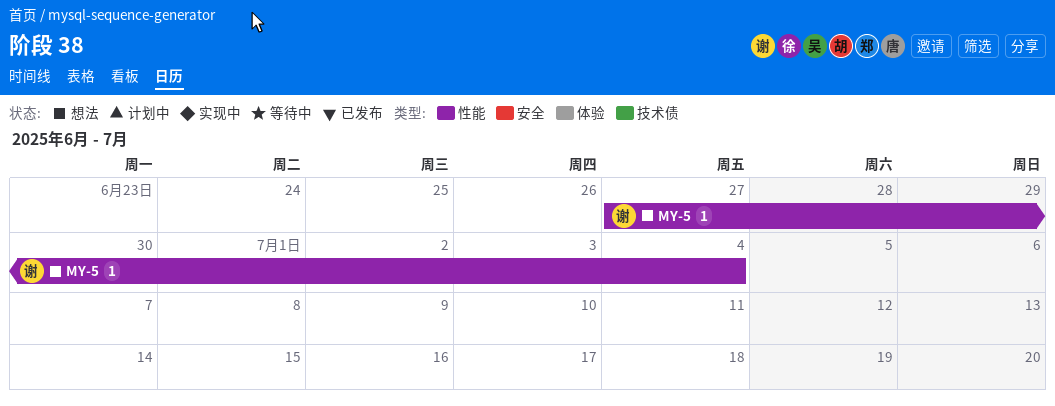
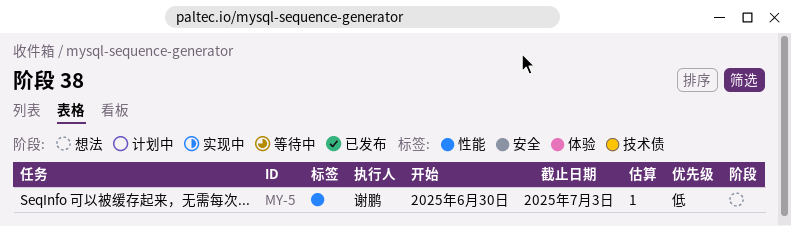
MY-5, start: Jun 27 -> Jun 30
MY-5, due: Jul 4 -> Jul 3

